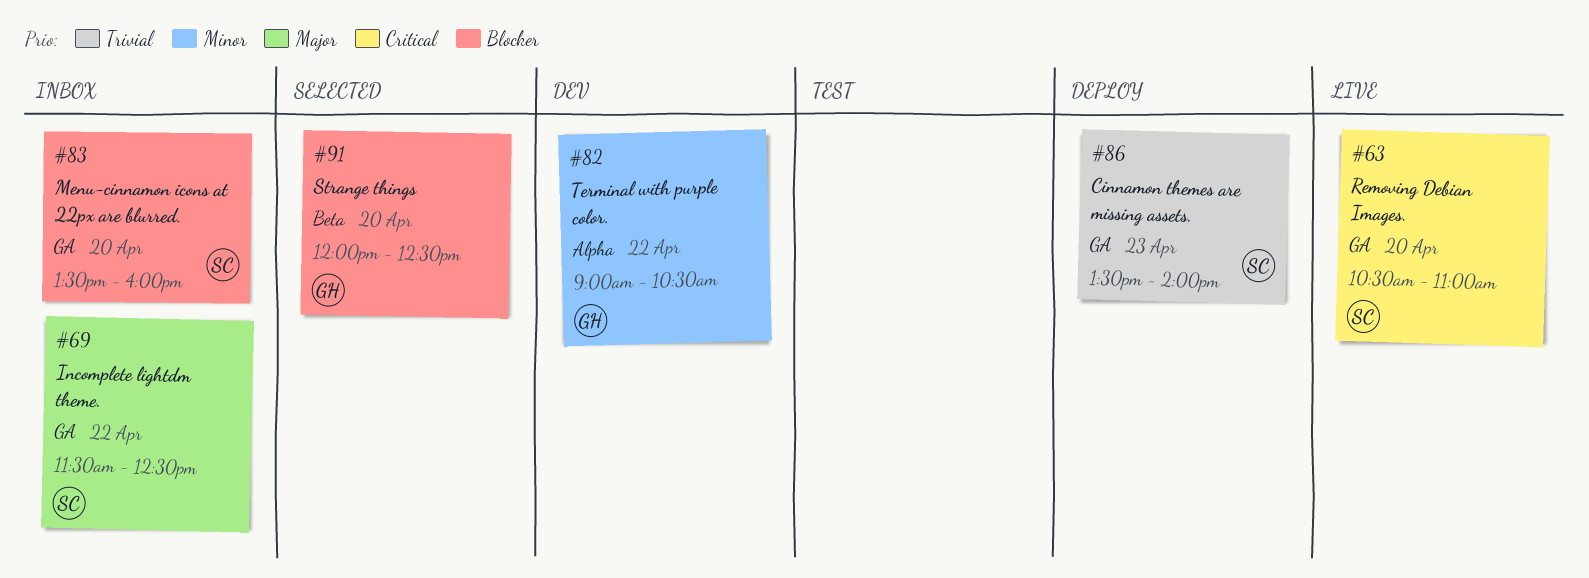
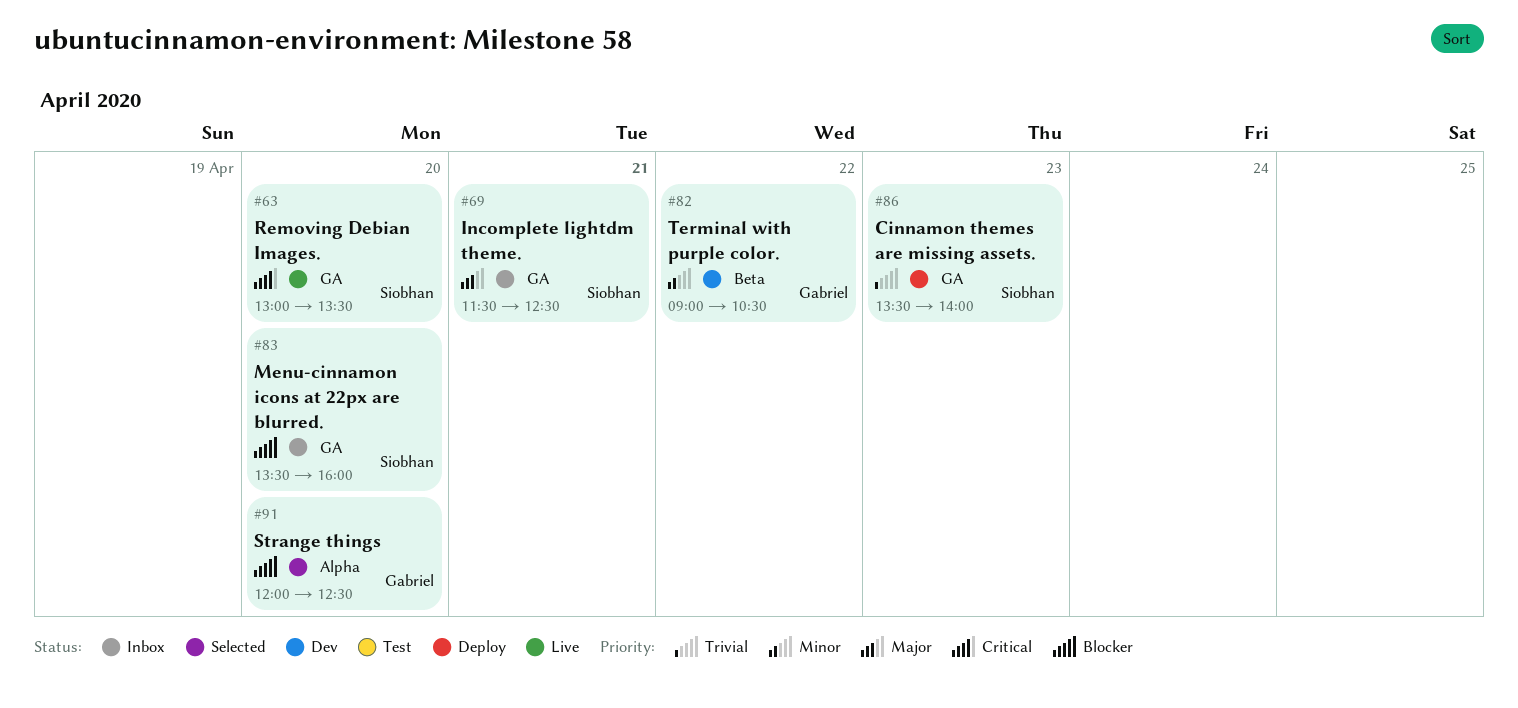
#63, begins: 10:30 -> 13:00
#63, ends: 11:00 -> 13:30
#69, day: Apr 22 -> Apr 21
#82, label: Alpha -> Beta
#91, label: Beta -> Alpha

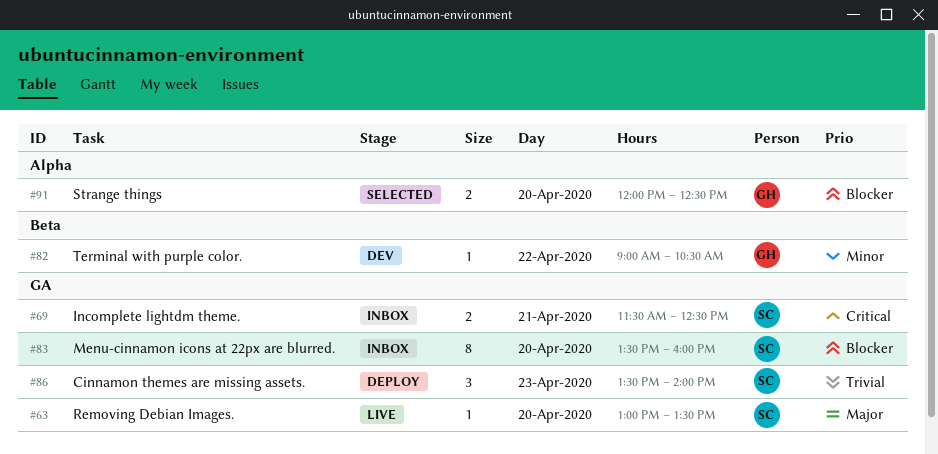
#63, priority: Critical -> Major
#69, priority: Major -> Critical

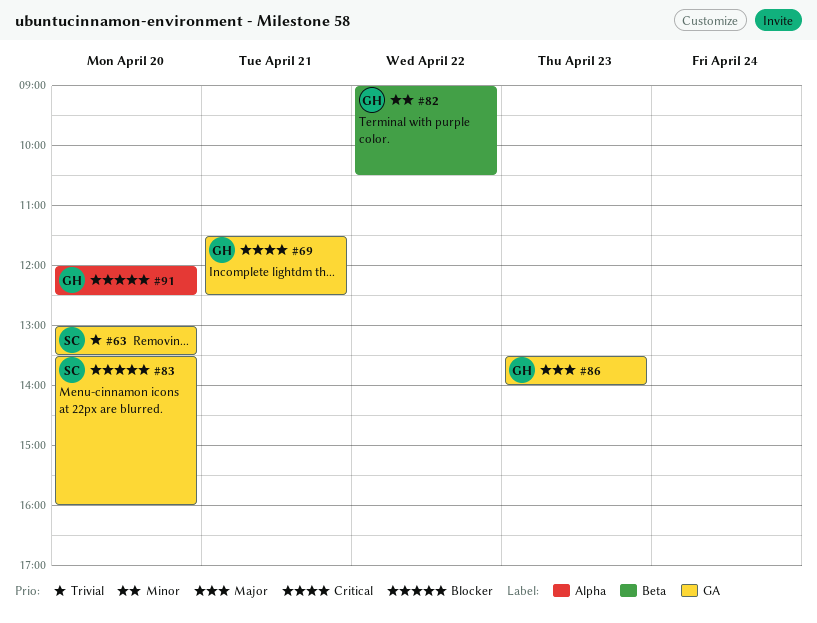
#63, priority: Major -> Trivial
#69, owner: SC -> GH
#86, owner: SC -> GH
#86, priority: Trivial -> Major

